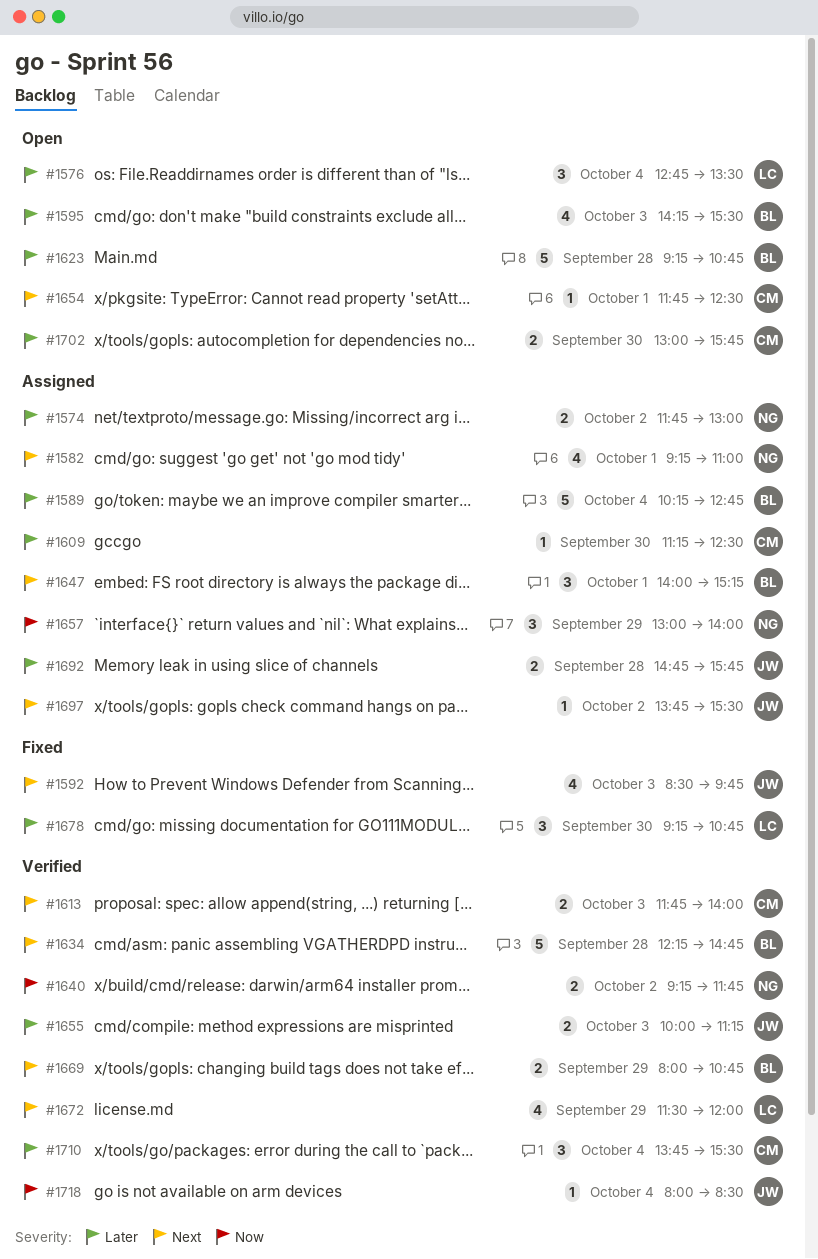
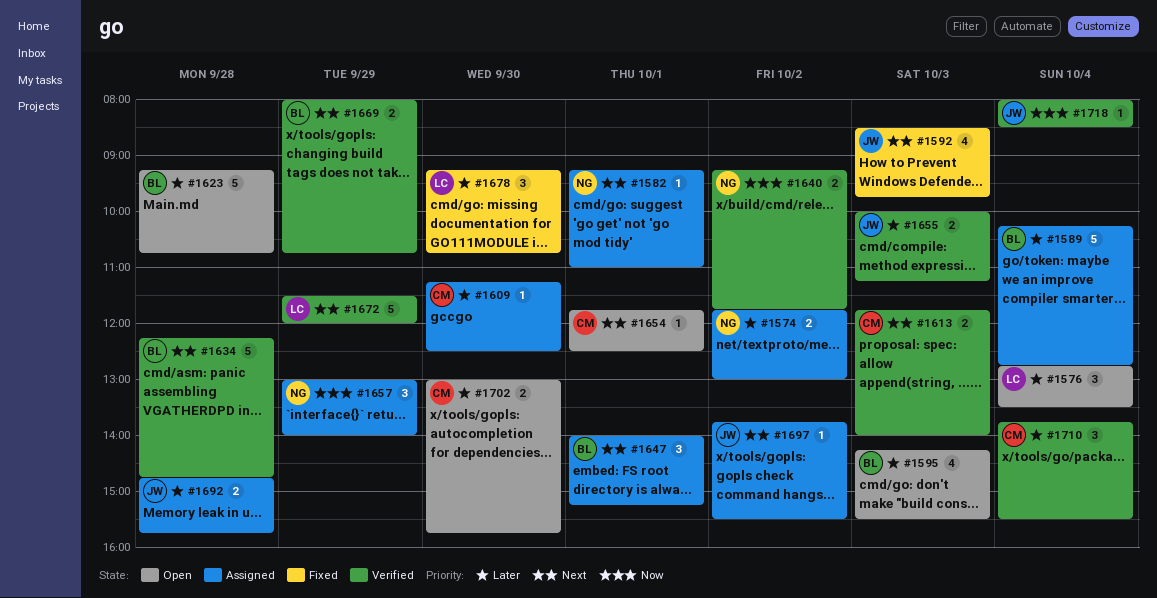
#1582, estimate: 4 -> 1
#1672, estimate: 4 -> 5

